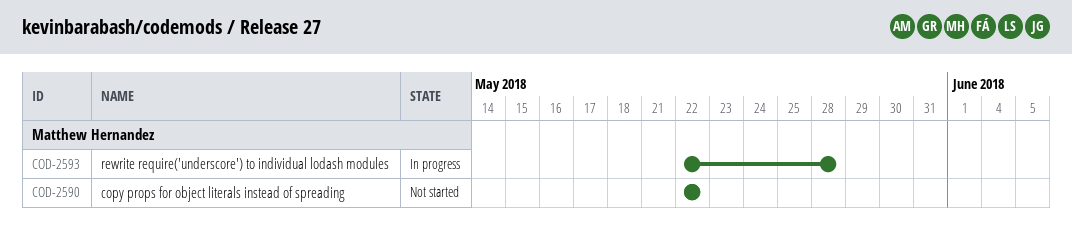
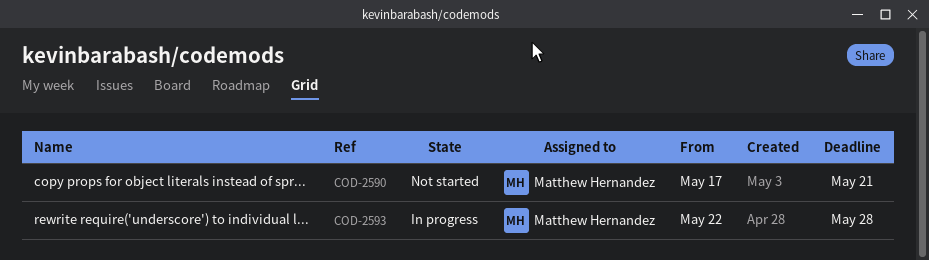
COD-2590, start: May 22 -> May 17
COD-2590, due: May 22 -> May 21

